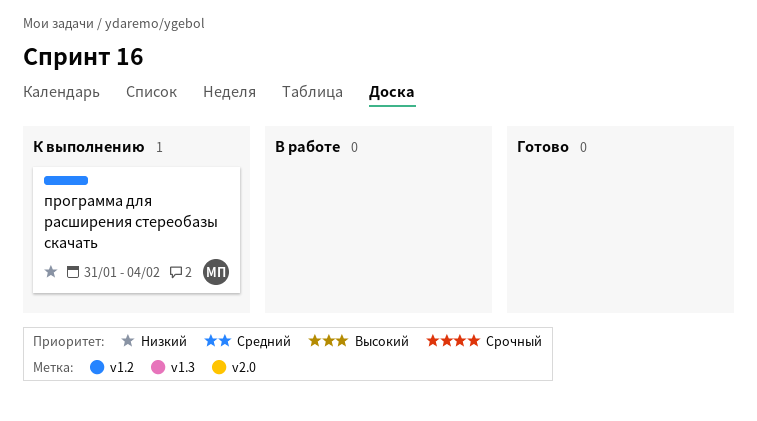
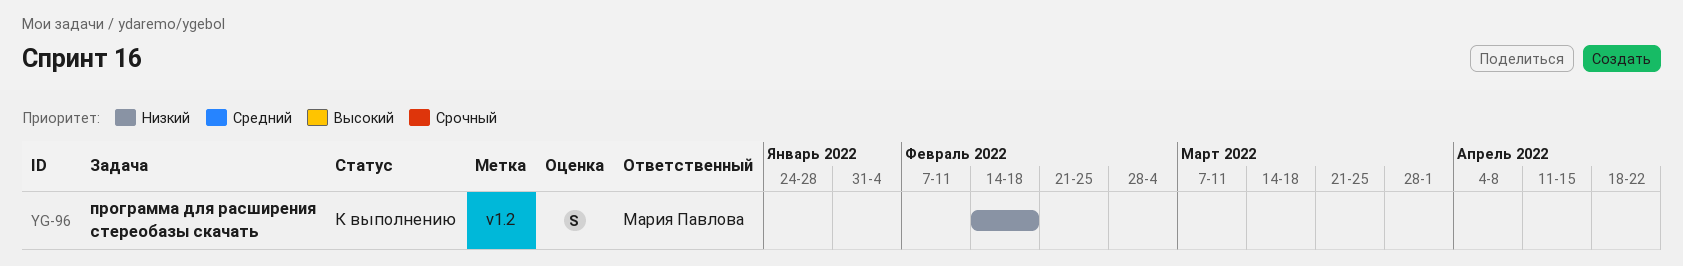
программа для расширения стереобазы скачать, start: Jan 31 -> Feb 14
программа для расширения стереобазы скачать, due: Feb 4 -> Feb 18

